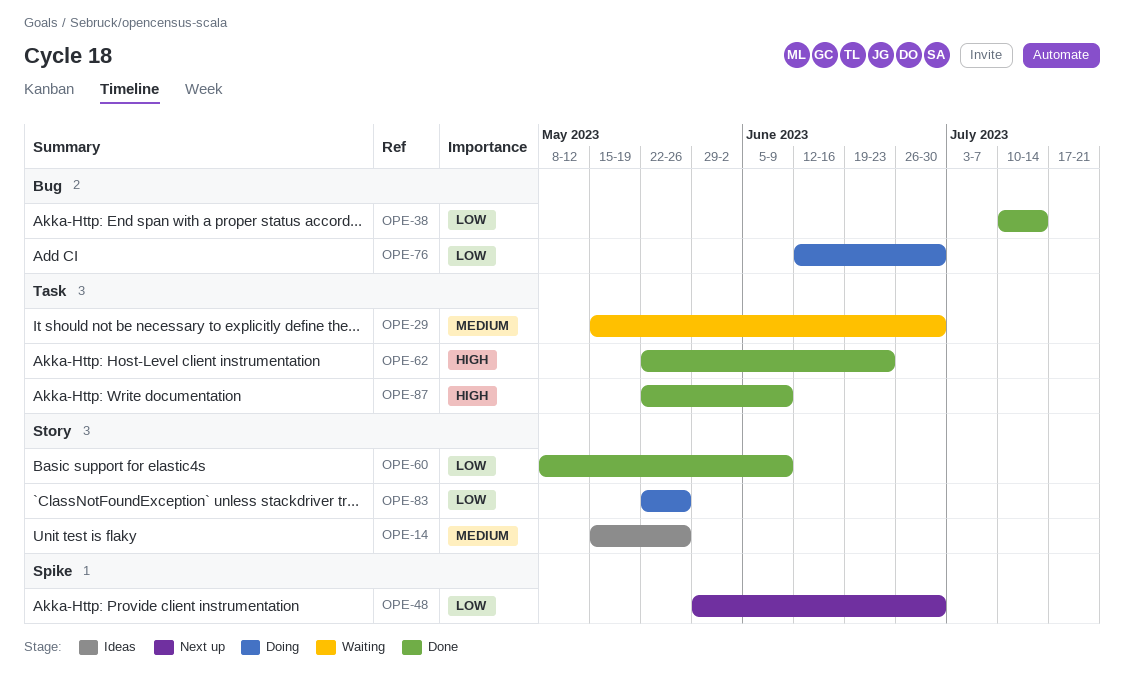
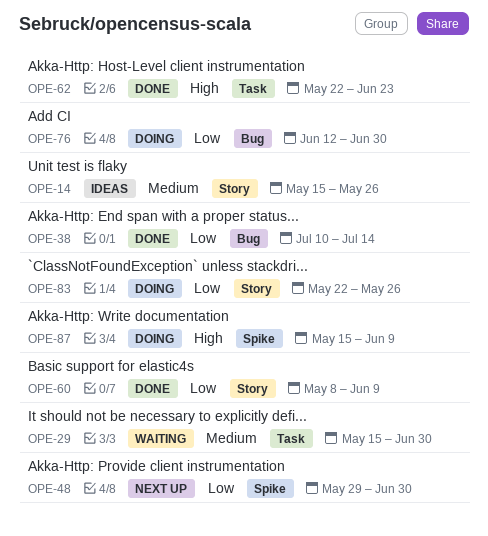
OPE-87, status: Done -> Doing
OPE-87, label: Task -> Spike
OPE-87, start: May 22 -> May 15

